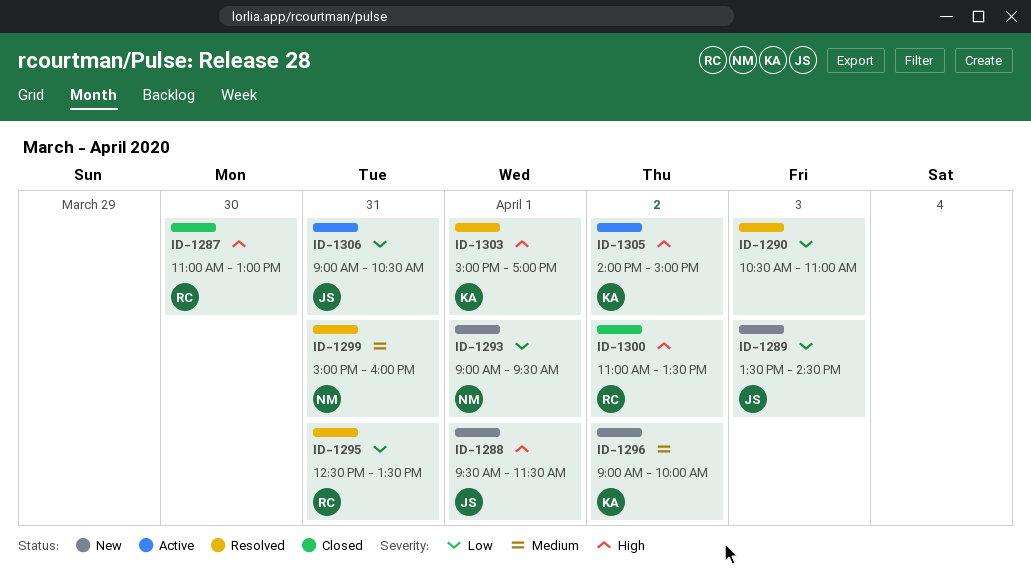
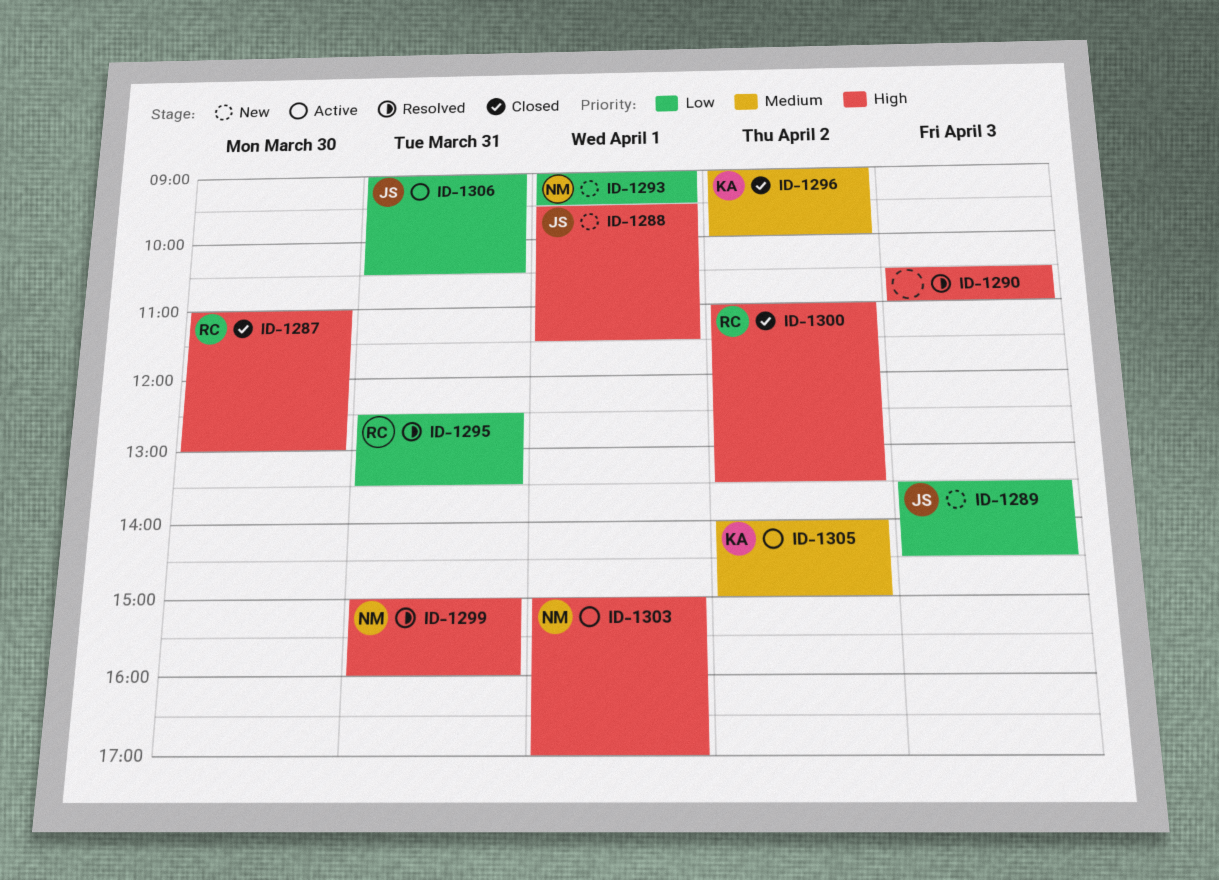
ID-1290, priority: Low -> High
ID-1296, status: New -> Closed
ID-1299, priority: Medium -> High
ID-1303, status: Resolved -> Active
ID-1303, owner: KA -> NM
ID-1305, priority: High -> Medium

